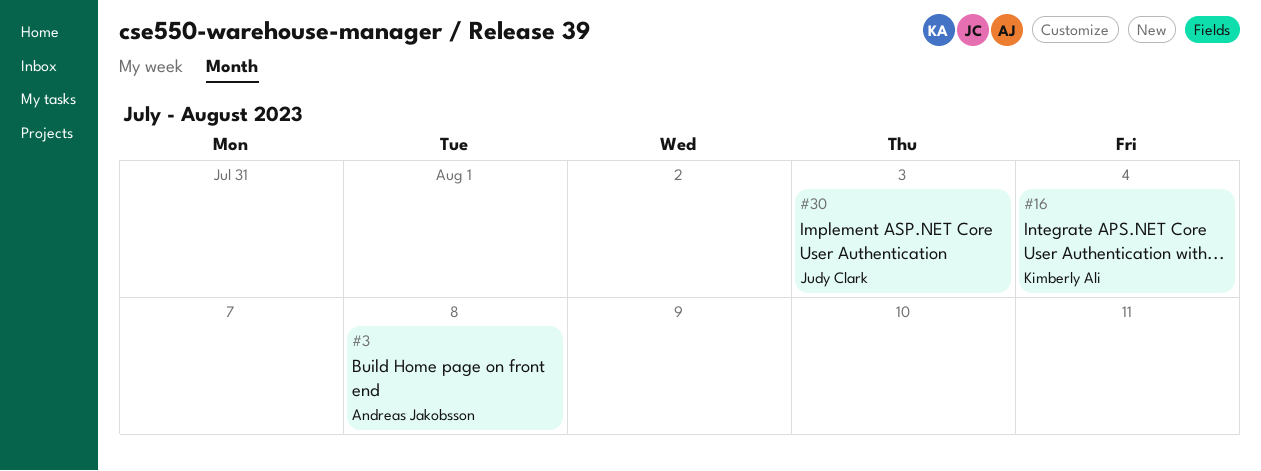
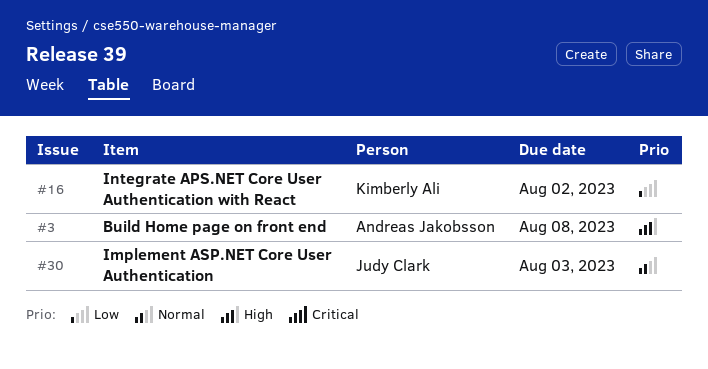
#16, due: Aug 4 -> Aug 2

